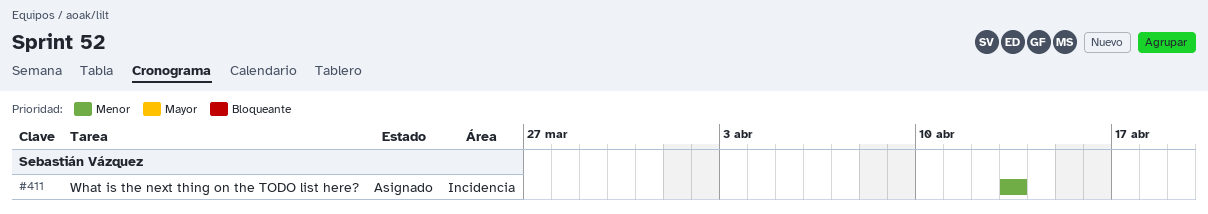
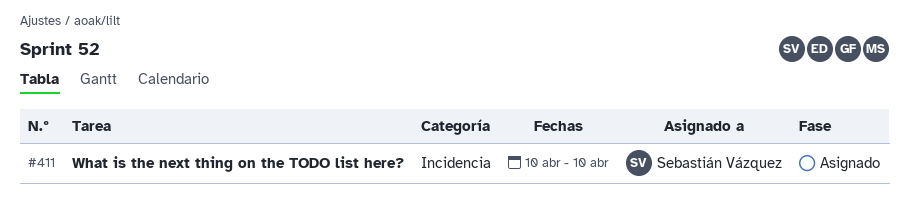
#411, start: Apr 13 -> Apr 10
#411, due: Apr 13 -> Apr 10

